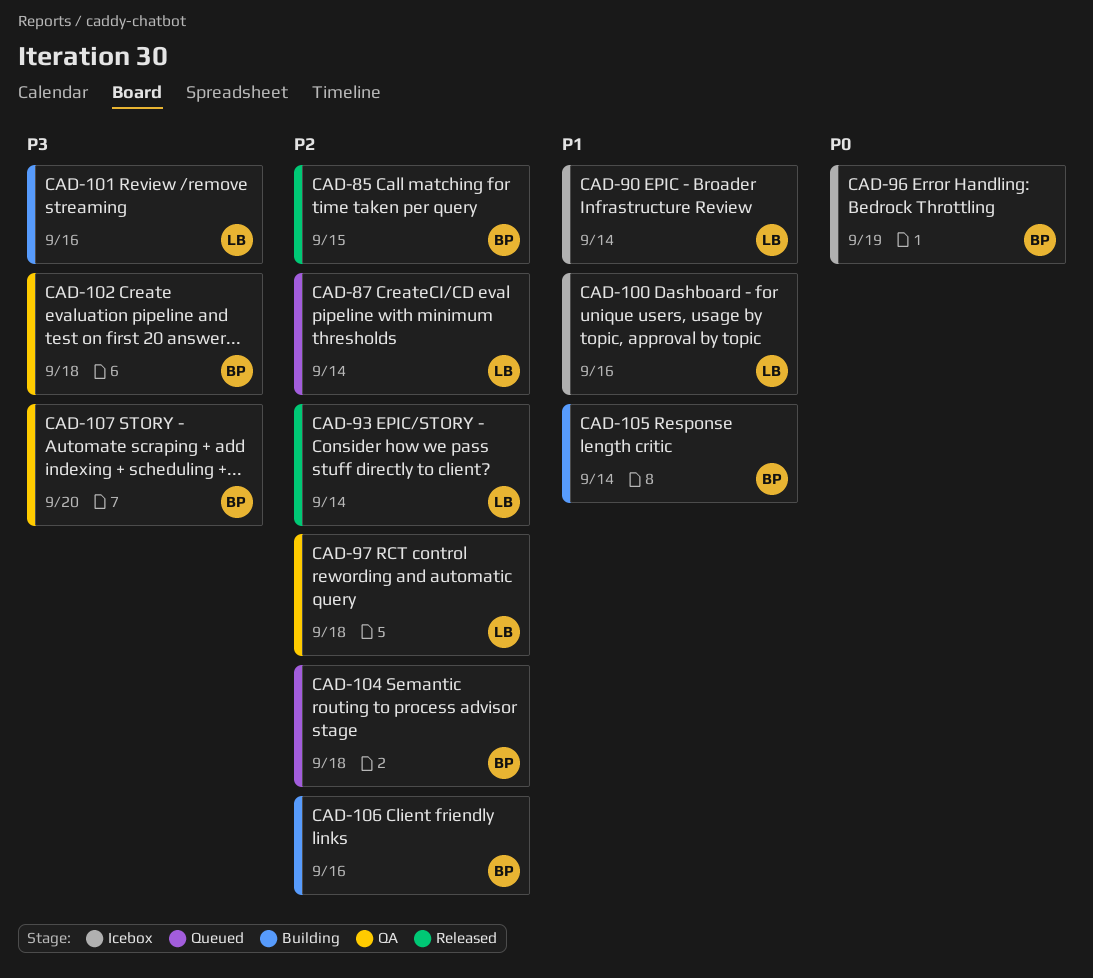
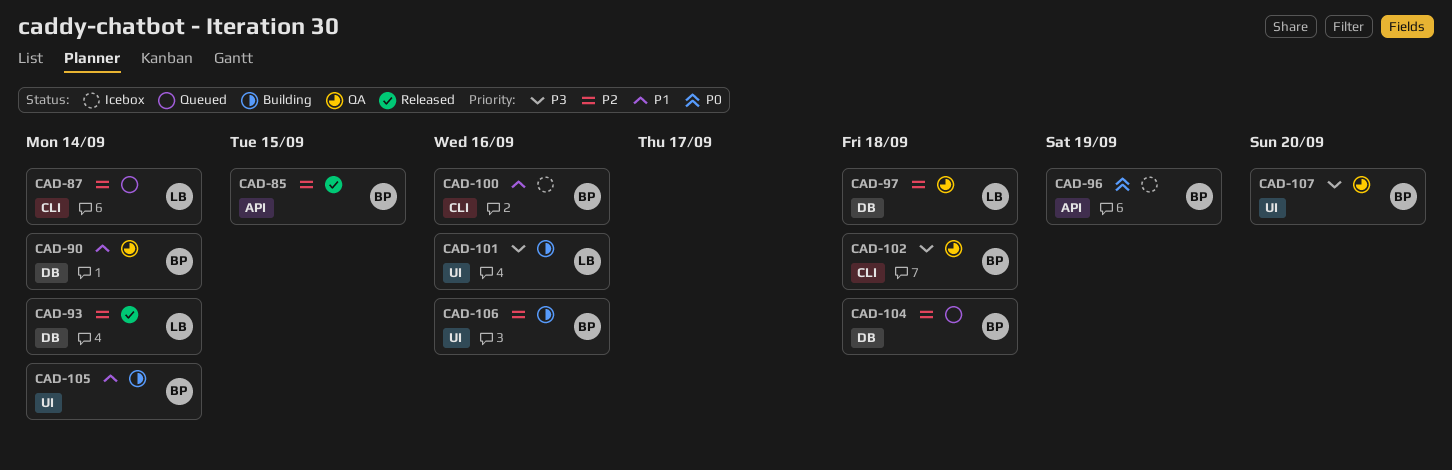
CAD-90, status: Icebox -> QA
CAD-90, owner: LB -> BP
CAD-100, owner: LB -> BP

